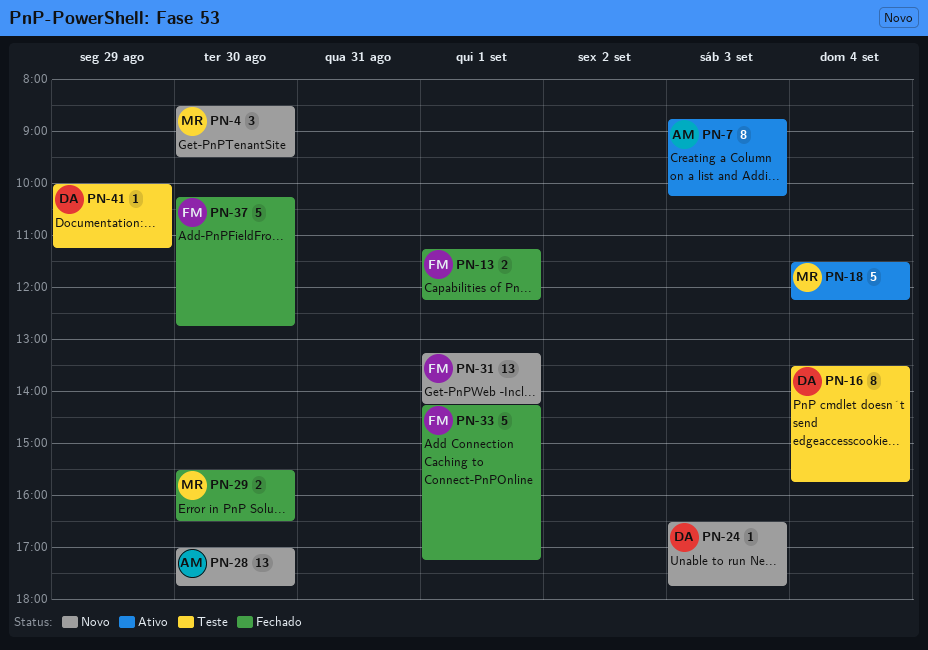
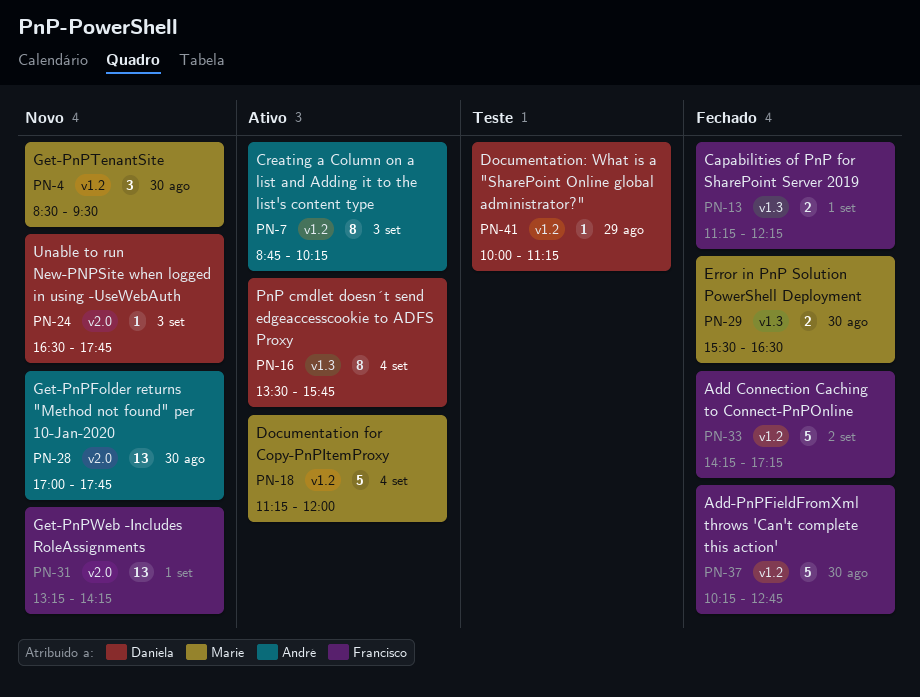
PN-16, status: Teste -> Ativo
PN-18, begins: 11:30 -> 11:15
PN-18, ends: 12:15 -> 12:00
PN-33, day: Sep 1 -> Sep 2

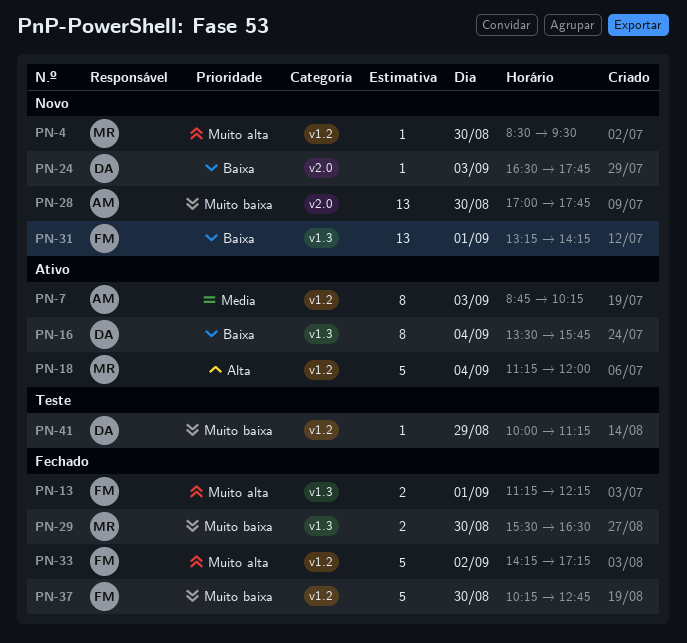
PN-4, estimate: 3 -> 1
PN-31, label: v2.0 -> v1.3

